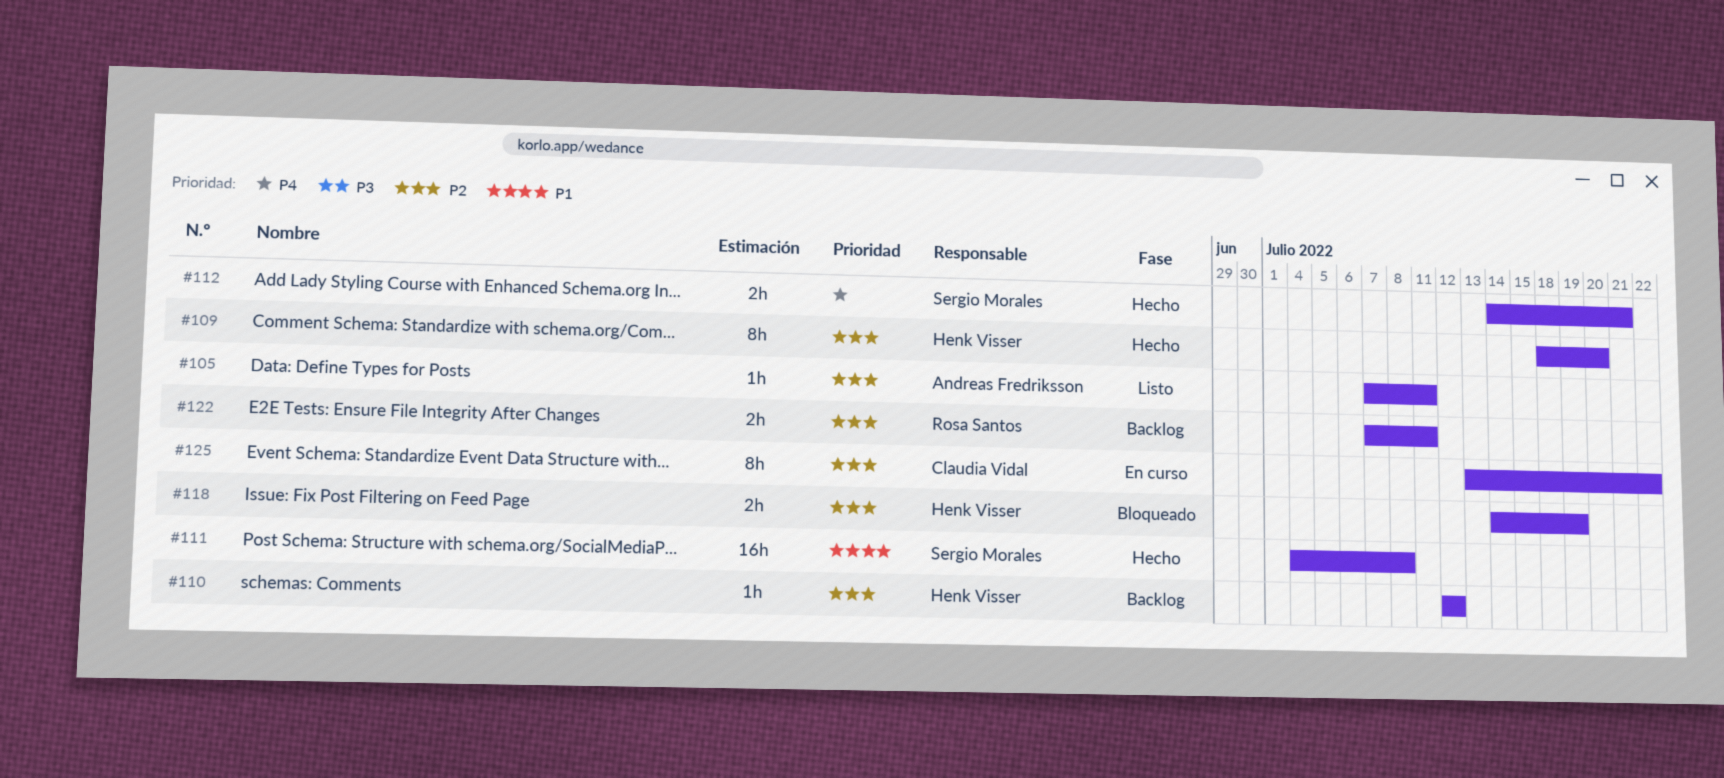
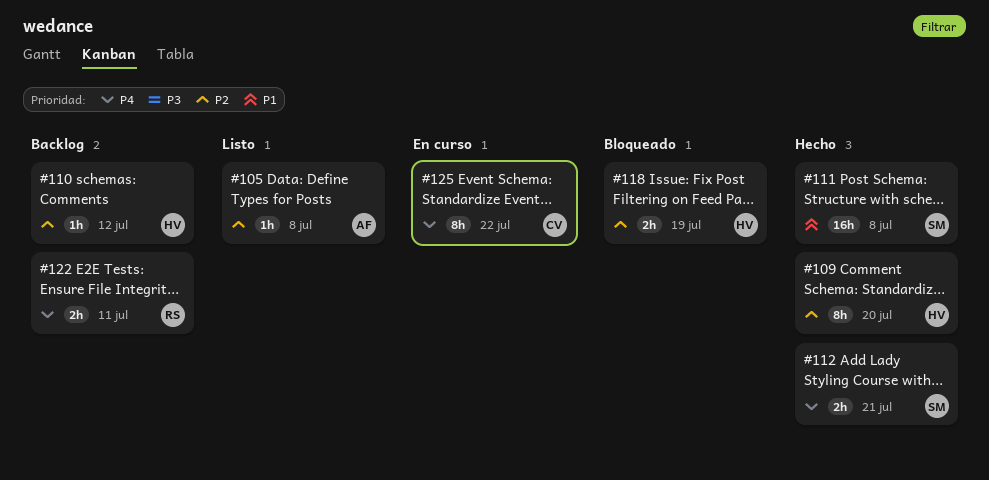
#105, due: Jul 11 -> Jul 8
#122, priority: P2 -> P4
#125, priority: P2 -> P4

